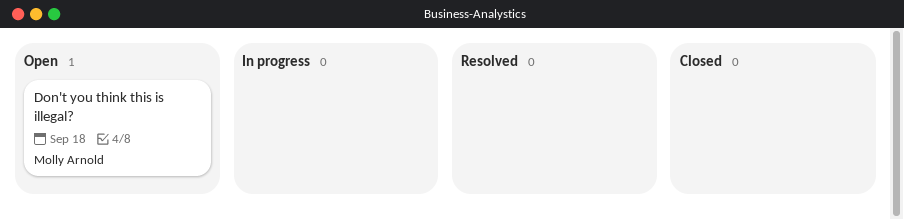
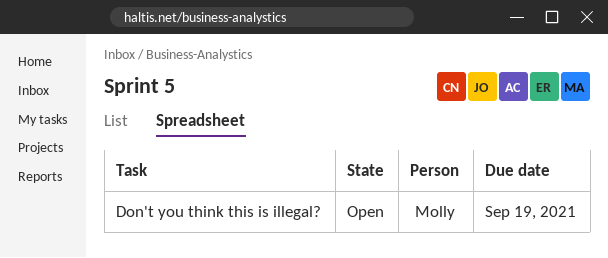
Don't you think this is illegal?, due: Sep 18 -> Sep 19

